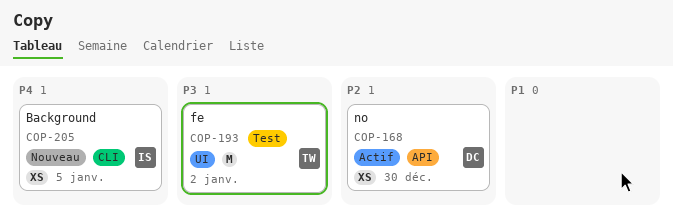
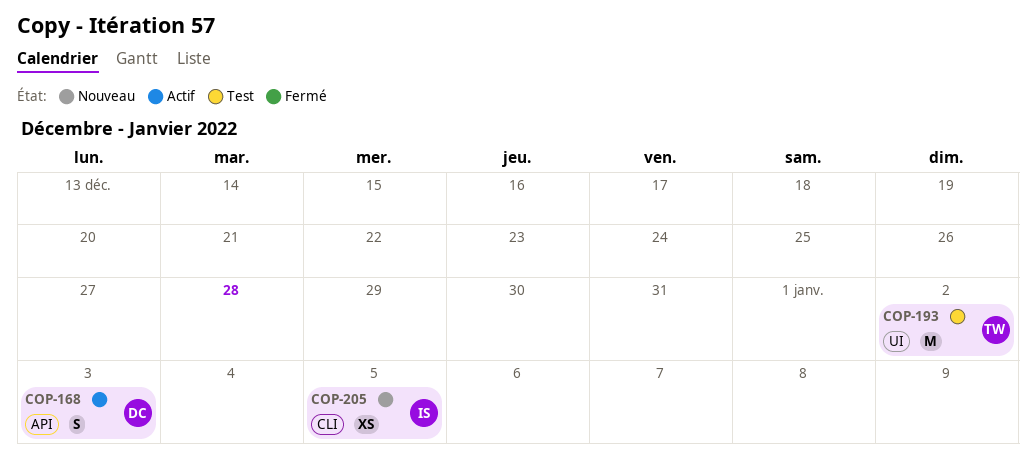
COP-168, estimate: XS -> S
COP-168, due: Dec 30 -> Jan 3

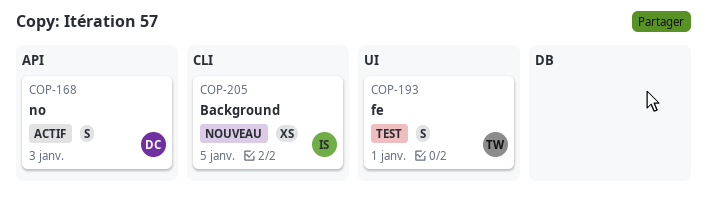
COP-193, estimate: M -> S
COP-193, due: Jan 2 -> Jan 1

